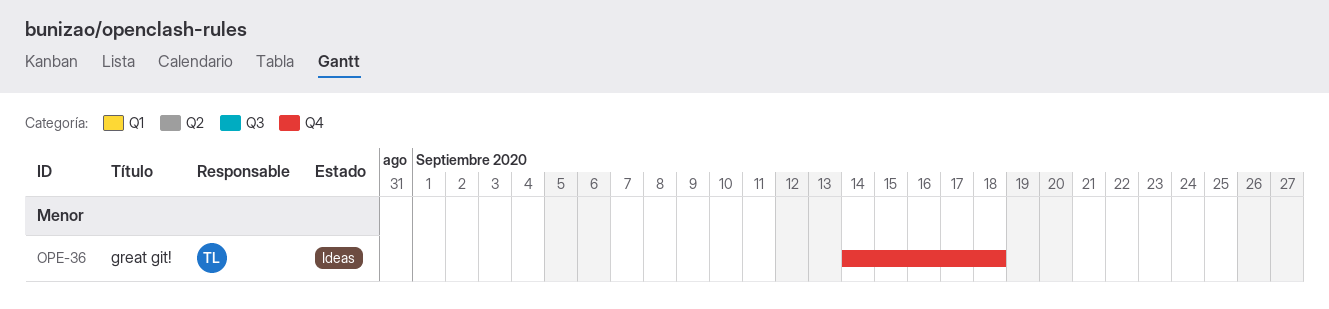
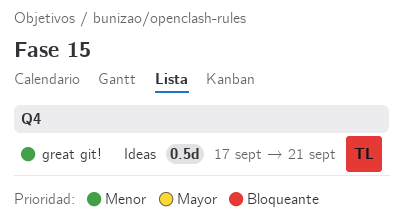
great git!, start: Sep 14 -> Sep 17
great git!, due: Sep 18 -> Sep 21

